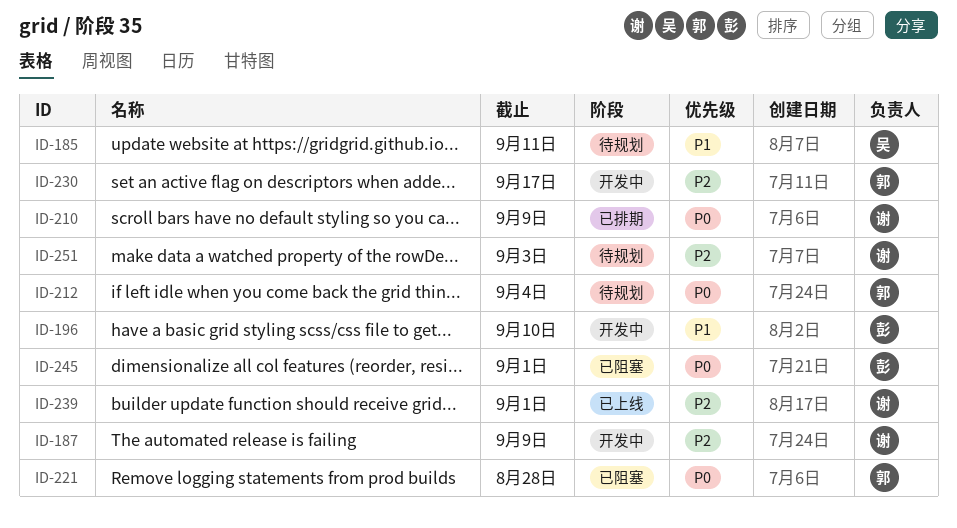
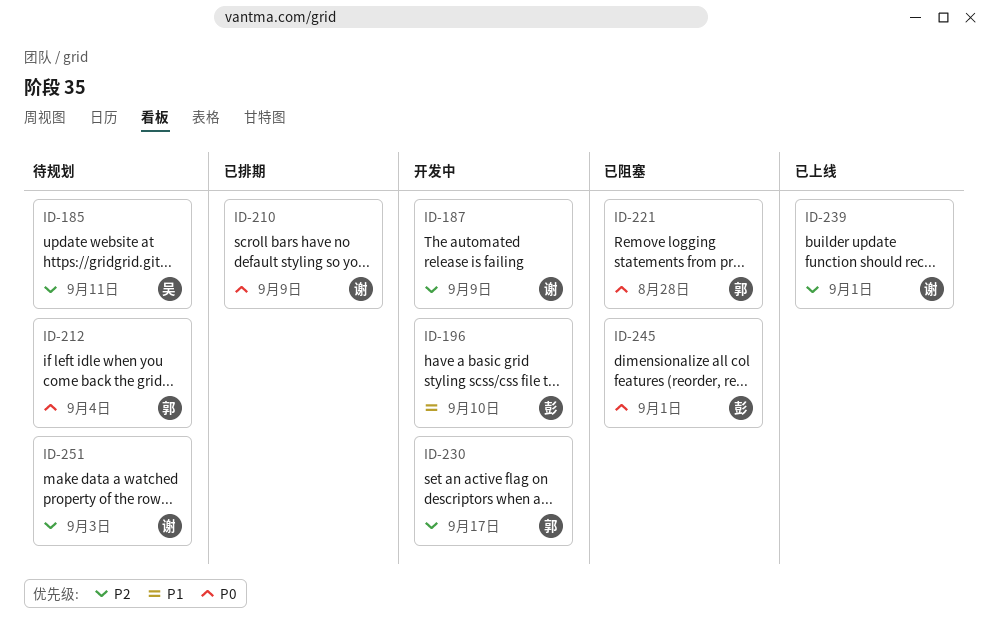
ID-185, priority: P1 -> P2

